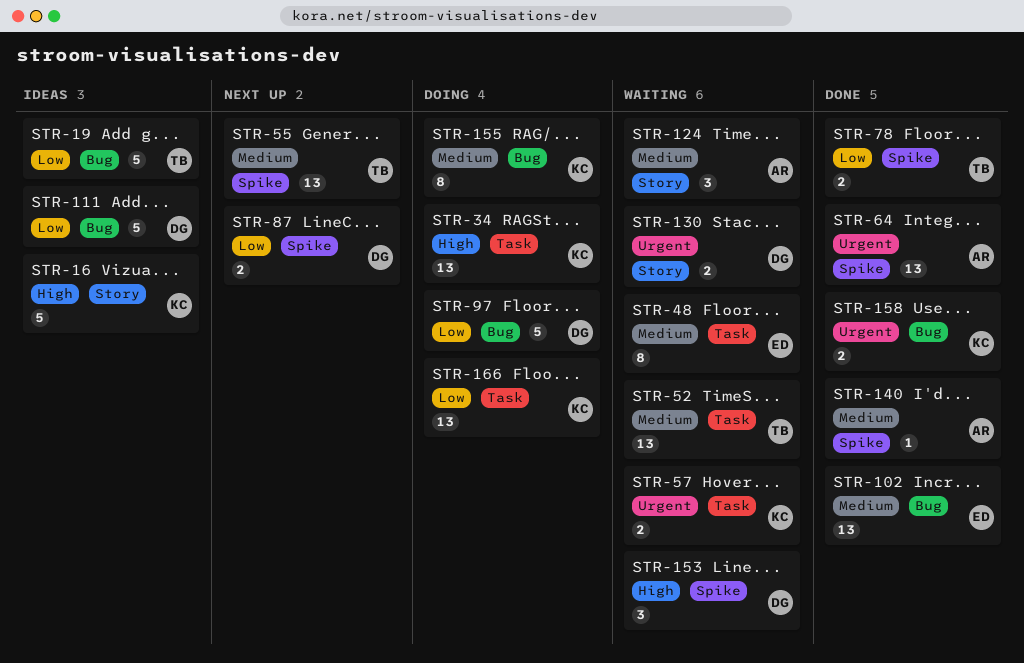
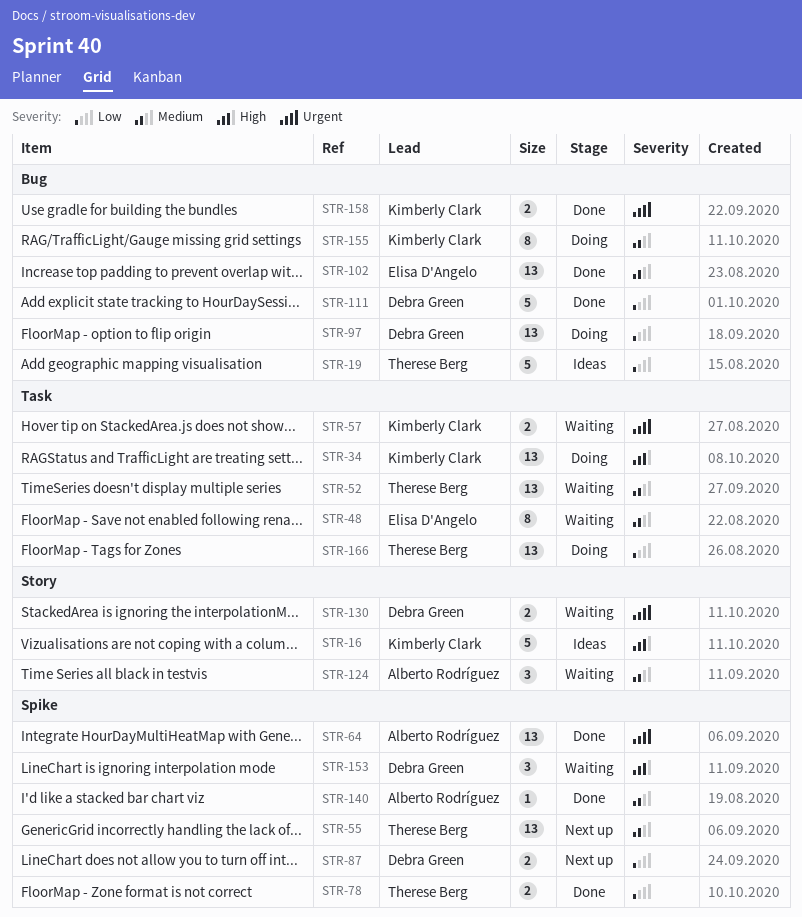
STR-97, estimate: 5 -> 13
STR-111, status: Ideas -> Done
STR-166, owner: Kimberly Clark -> Therese Berg

